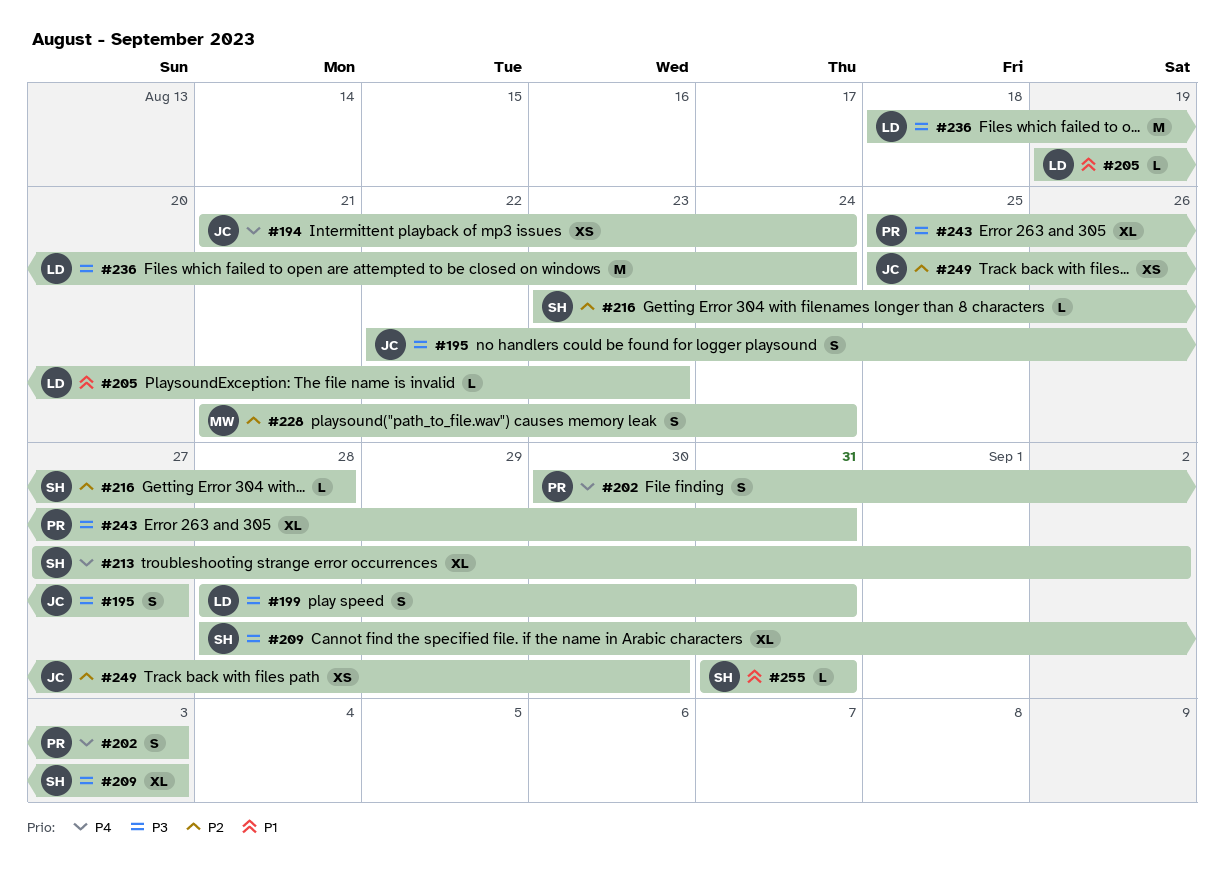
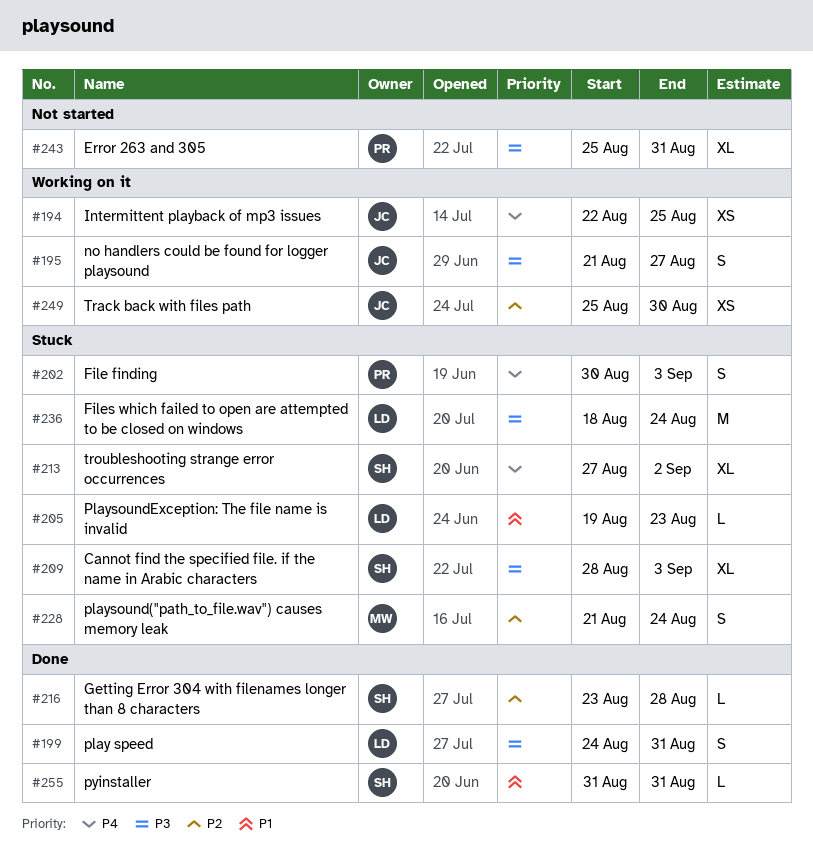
#194, start: Aug 21 -> Aug 22
#194, due: Aug 24 -> Aug 25
#195, start: Aug 22 -> Aug 21
#199, start: Aug 28 -> Aug 24

